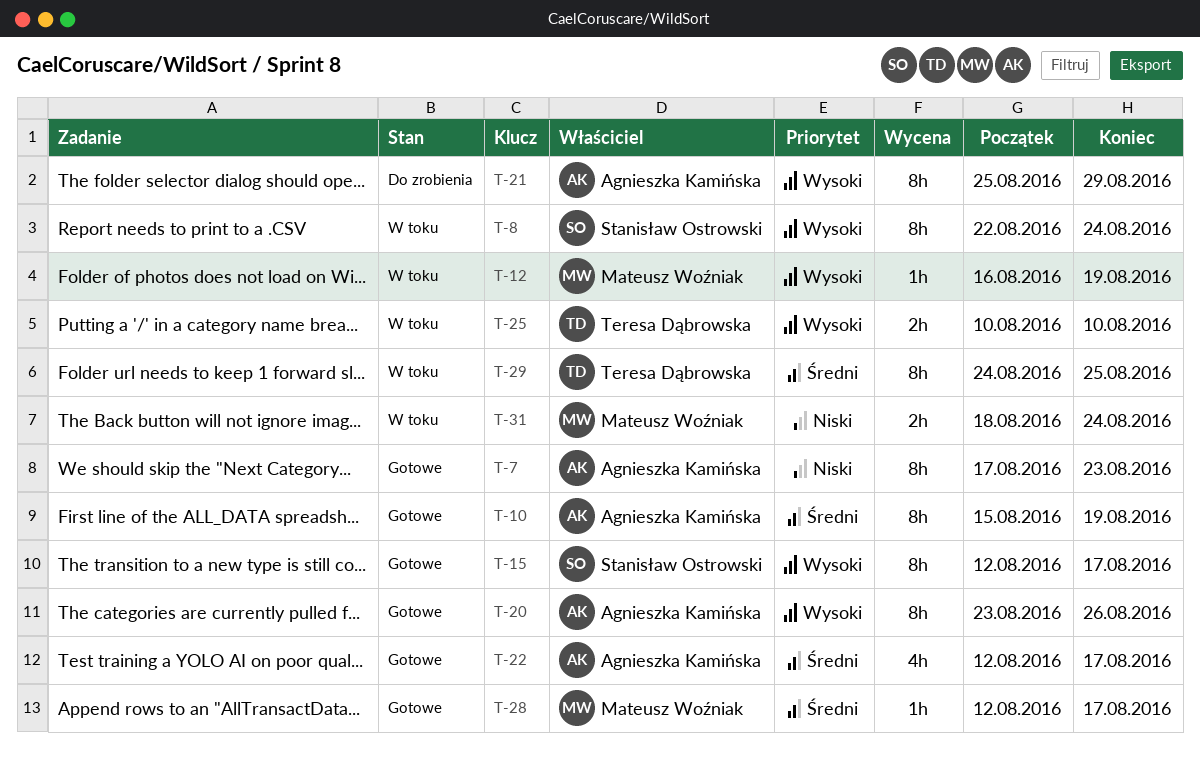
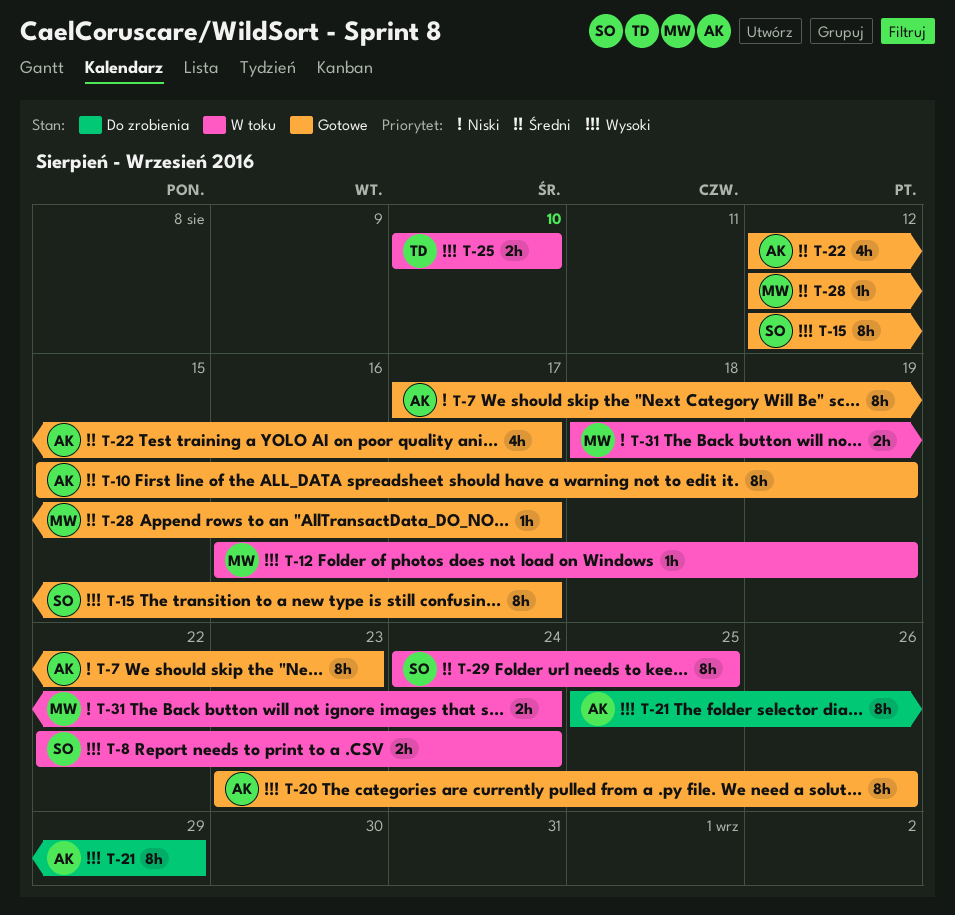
T-8, estimate: 8h -> 2h
T-29, owner: Teresa Dąbrowska -> Stanisław Ostrowski

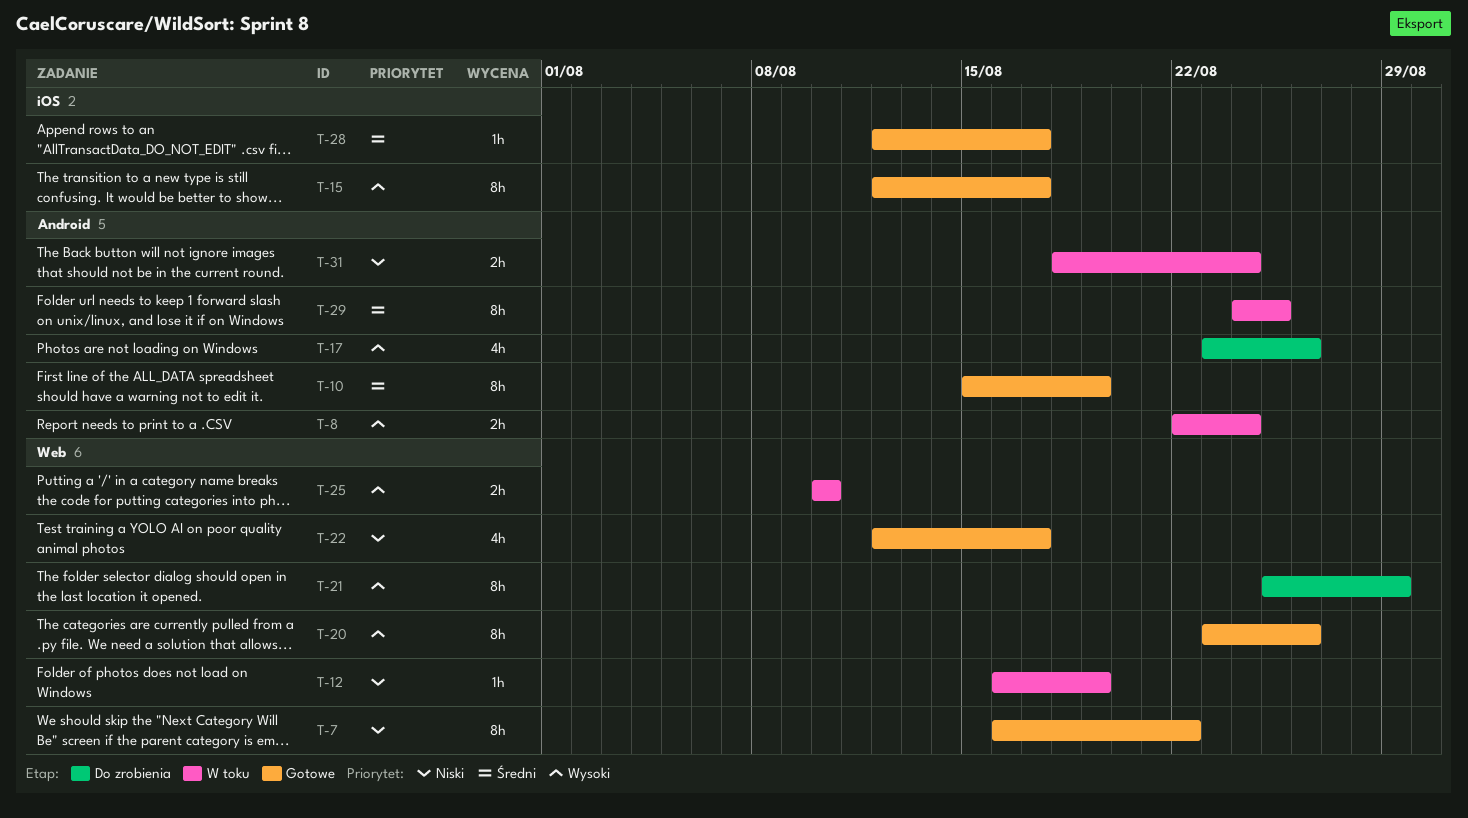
T-7, start: Aug 17 -> Aug 16
T-7, due: Aug 23 -> Aug 22
T-12, priority: Wysoki -> Niski
T-17: none -> present
T-22, priority: Średni -> Niski

